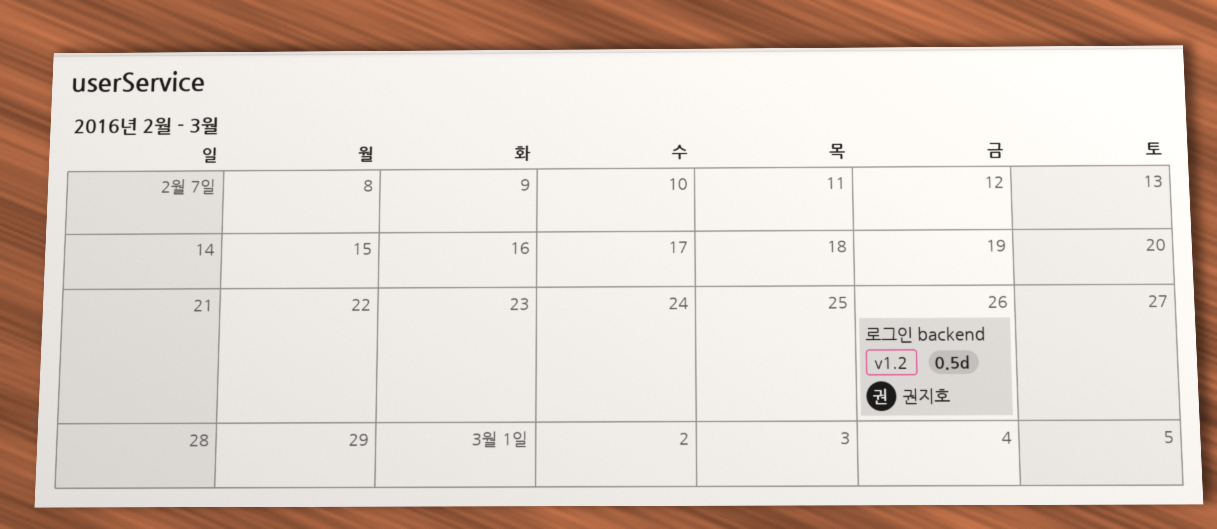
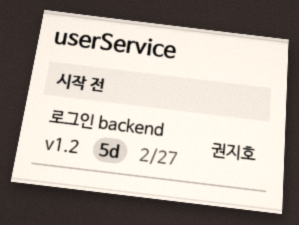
로그인 backend, estimate: 0.5d -> 5d
로그인 backend, due: Feb 26 -> Feb 27

